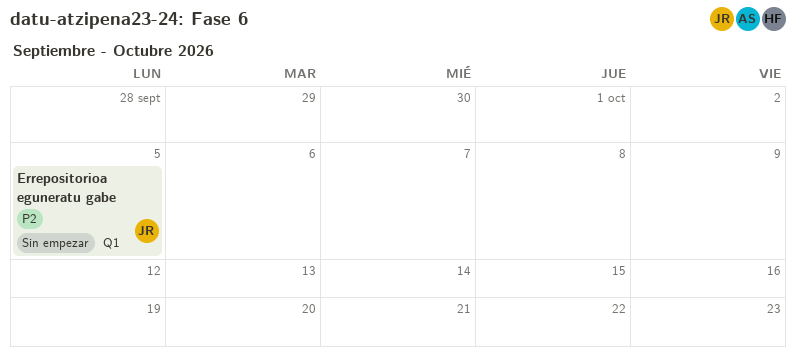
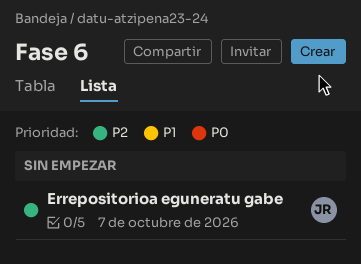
Errepositorioa eguneratu gabe, due: Oct 5 -> Oct 7

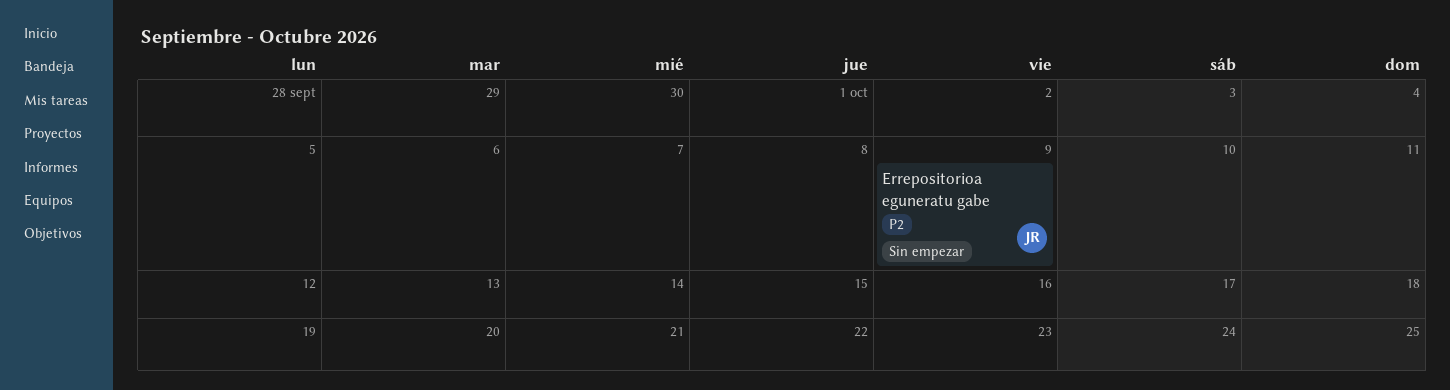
Errepositorioa eguneratu gabe, due: Oct 7 -> Oct 9

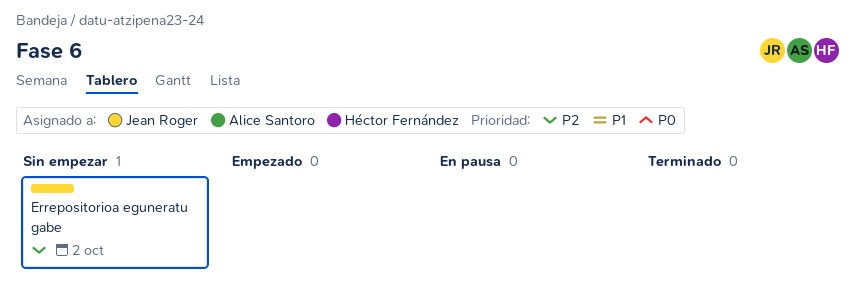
Errepositorioa eguneratu gabe, due: Oct 9 -> Oct 2

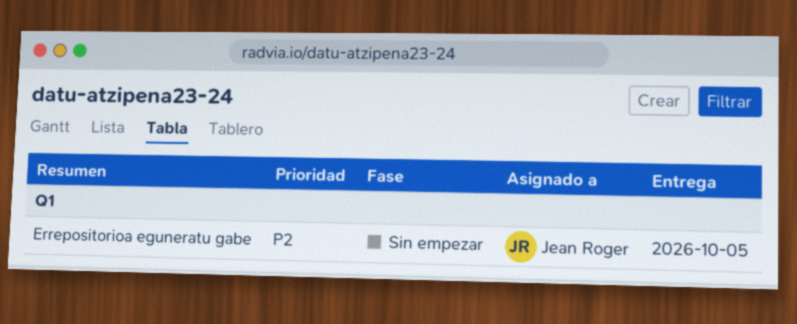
Errepositorioa eguneratu gabe, due: Oct 2 -> Oct 5

